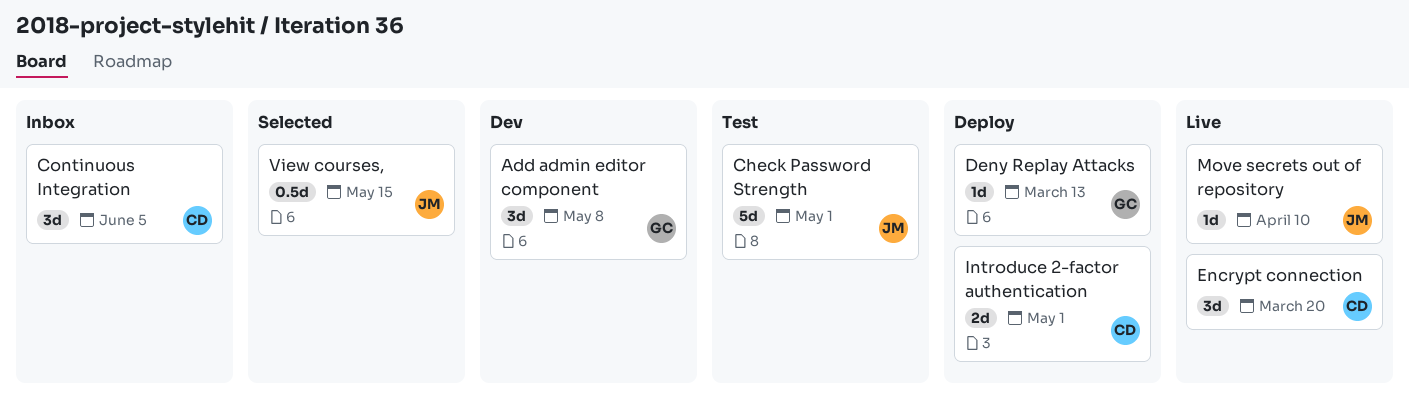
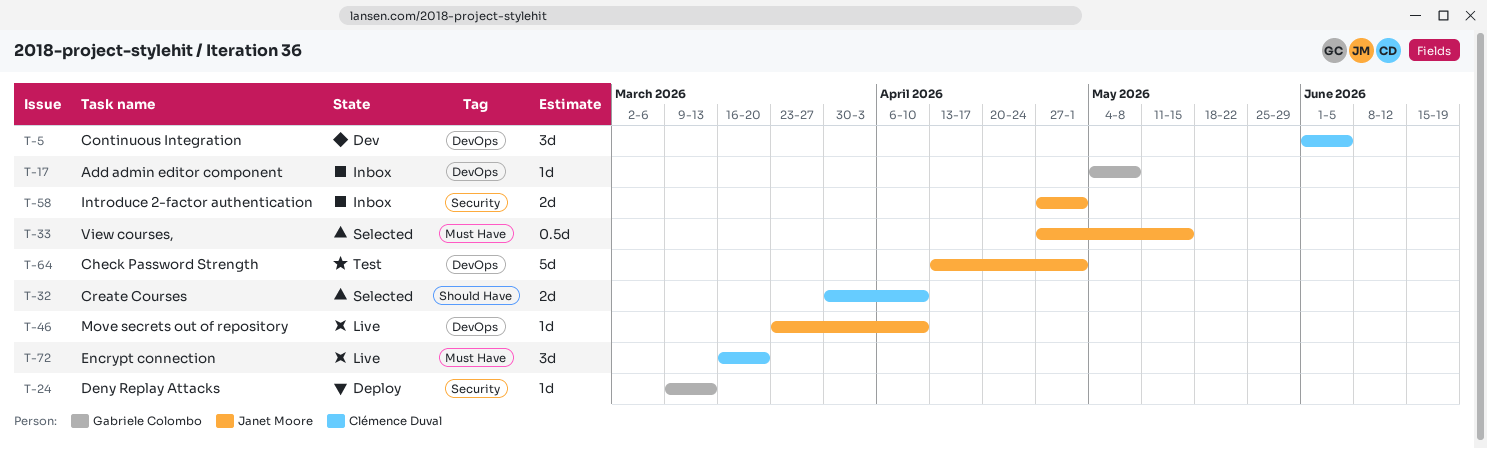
Add admin editor component, status: Dev -> Inbox
Add admin editor component, estimate: 3d -> 1d
Continuous Integration, status: Inbox -> Dev
Create Courses: none -> present
Introduce 2-factor authentication, status: Deploy -> Inbox
Introduce 2-factor authentication, owner: Clémence Duval -> Janet Moore

